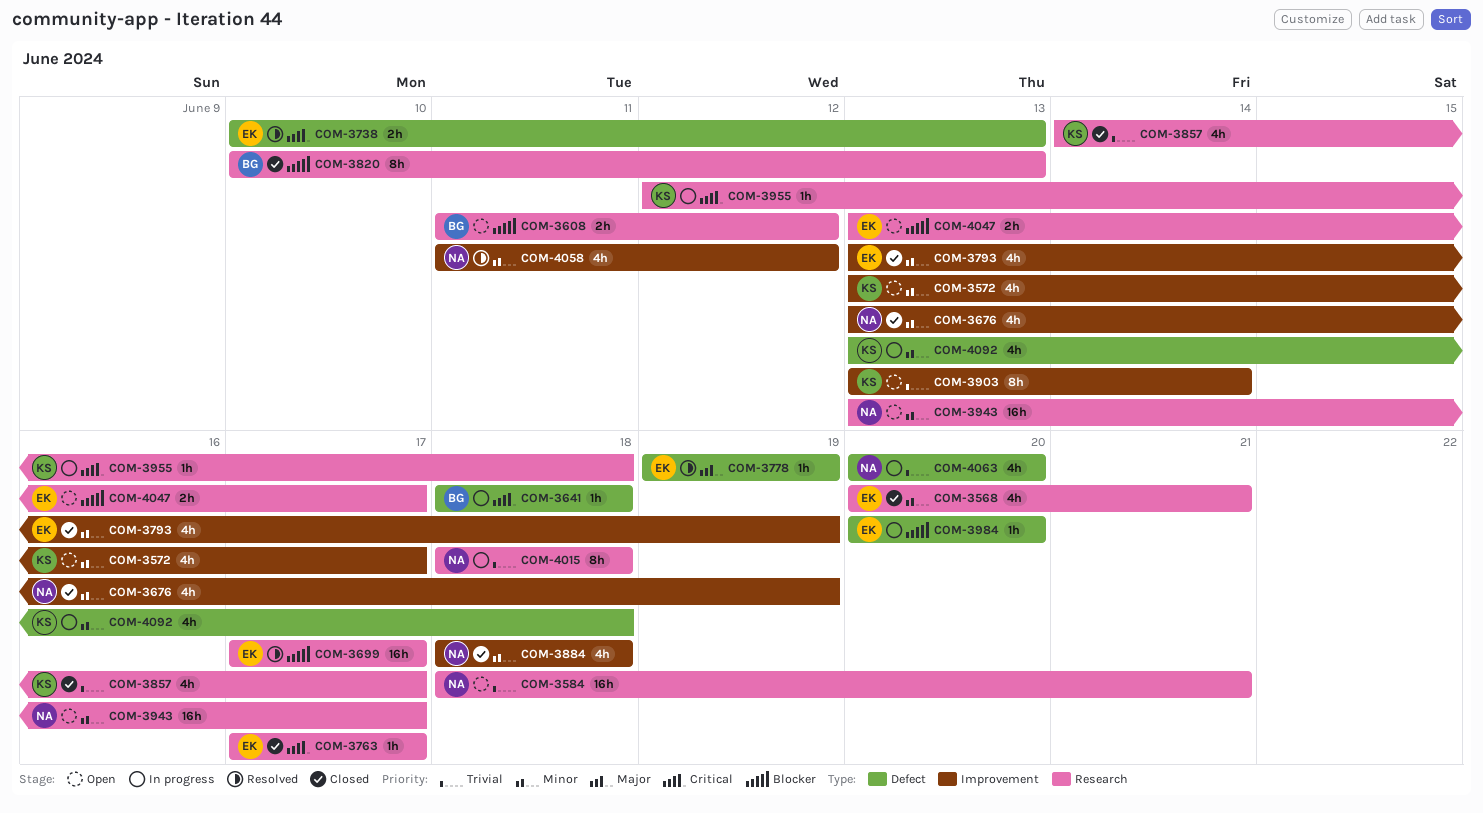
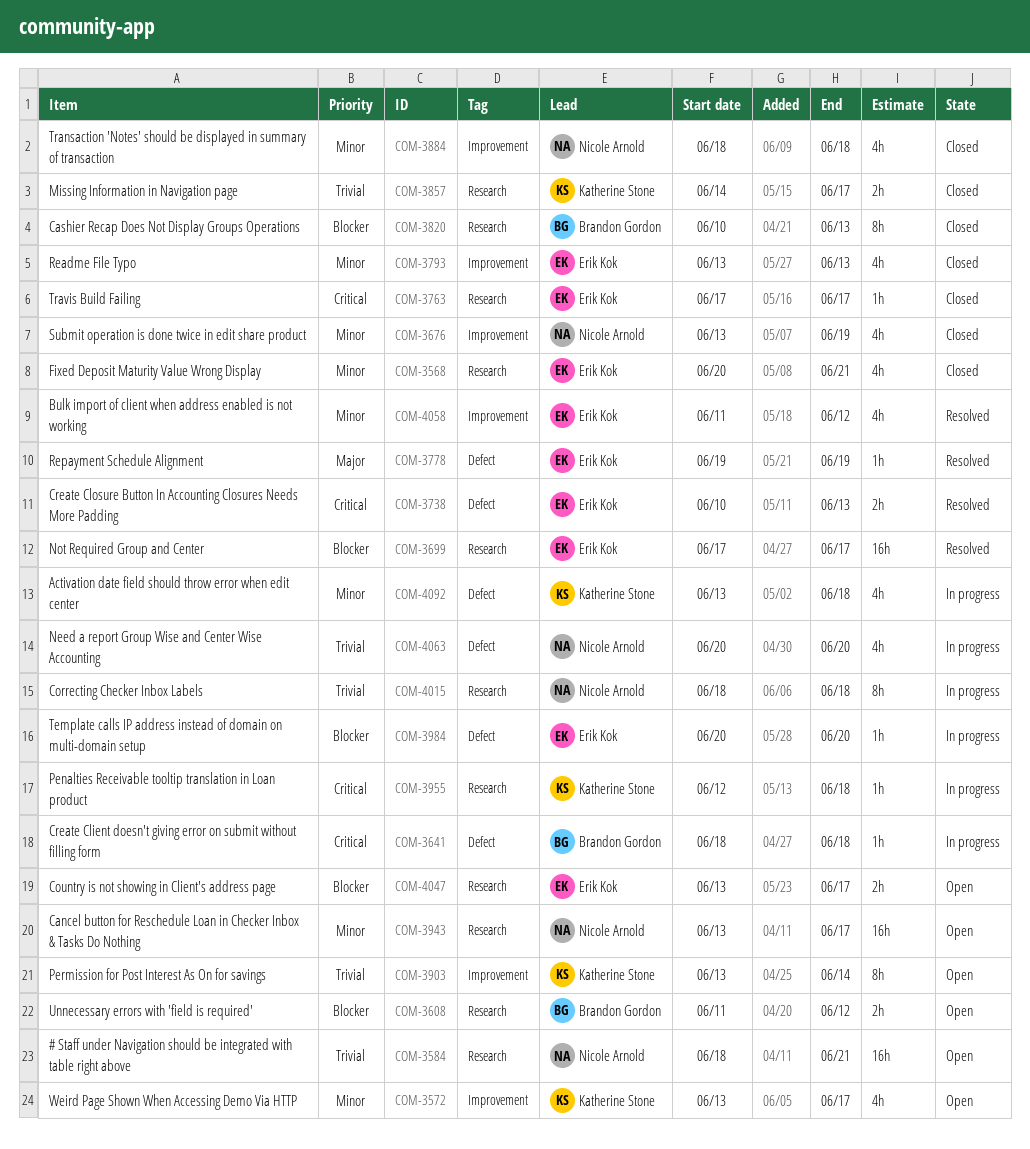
COM-3793, due: Jun 19 -> Jun 13
COM-3857, estimate: 4h -> 2h
COM-4058, owner: Nicole Arnold -> Erik Kok

